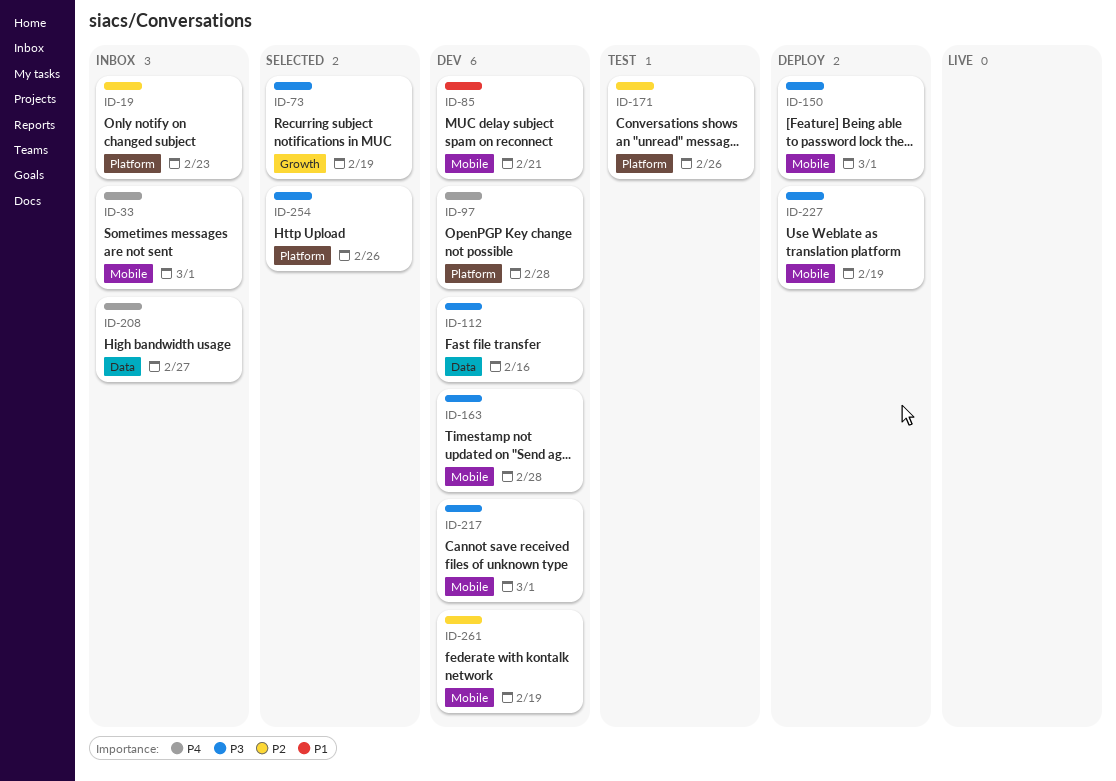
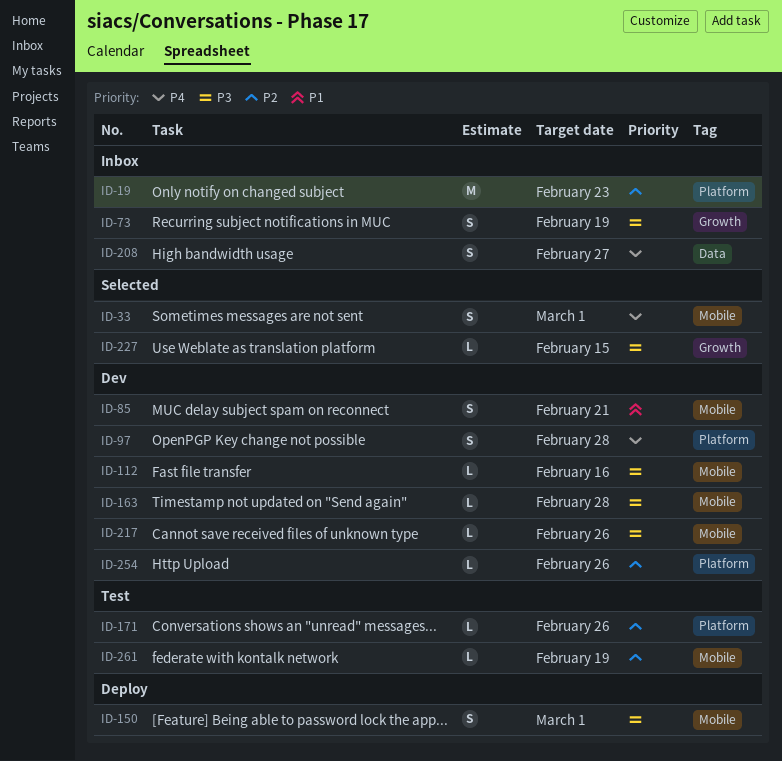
ID-33, status: Inbox -> Selected
ID-73, status: Selected -> Inbox
ID-112, label: Data -> Mobile
ID-217, due: Mar 1 -> Feb 26
ID-227, status: Deploy -> Selected
ID-227, label: Mobile -> Growth
ID-227, due: Feb 19 -> Feb 15
ID-254, status: Selected -> Dev
ID-254, priority: P3 -> P2
ID-261, status: Dev -> Test

